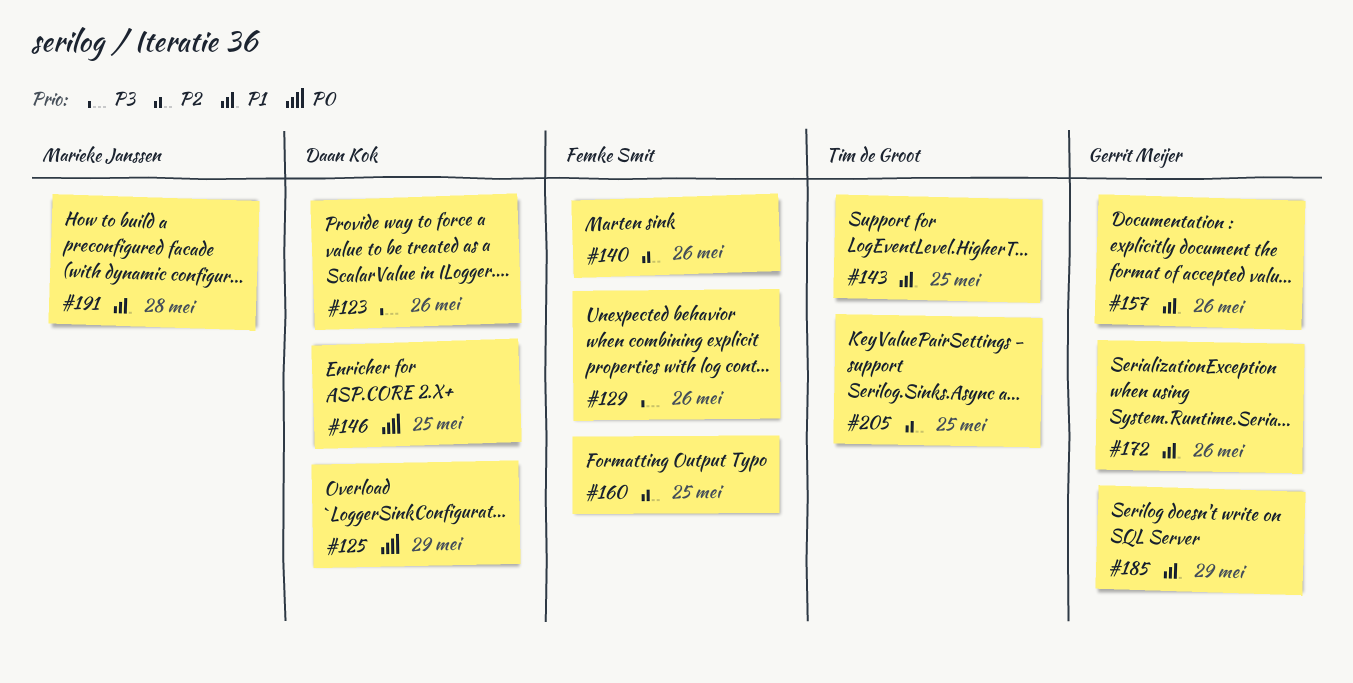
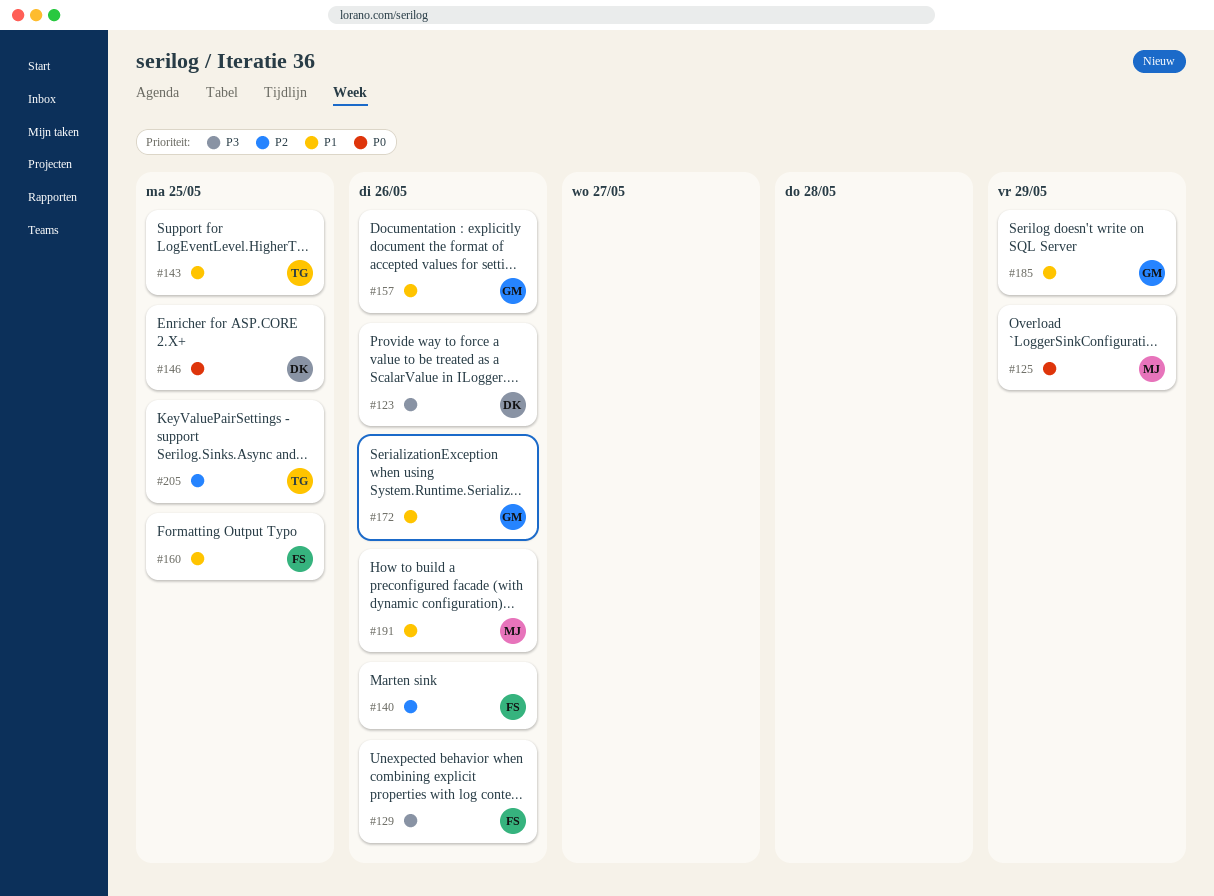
#125, owner: Daan Kok -> Marieke Janssen
#160, priority: P2 -> P1
#191, due: May 28 -> May 26

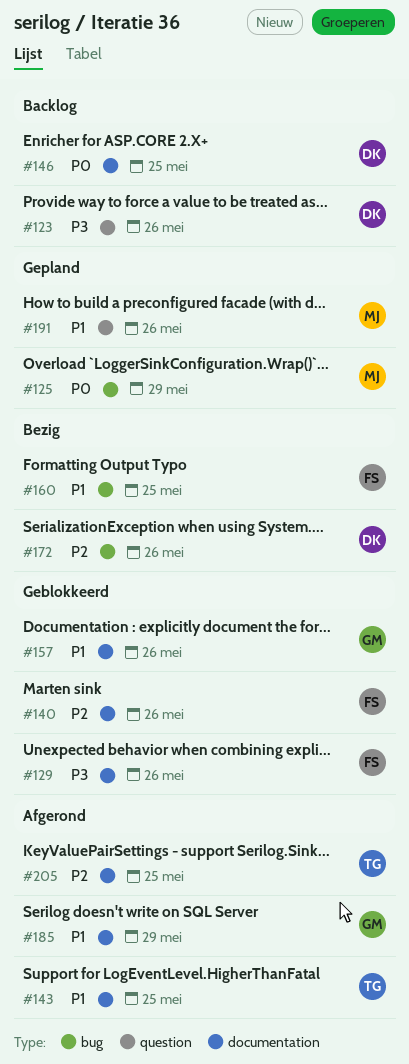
#172, owner: GM -> DK
#172, priority: P1 -> P2

